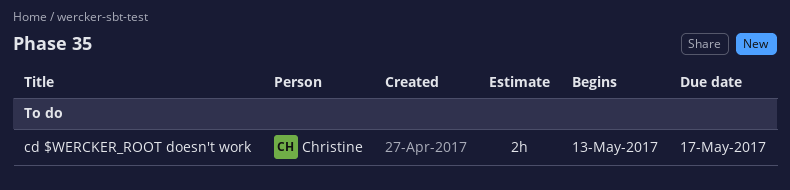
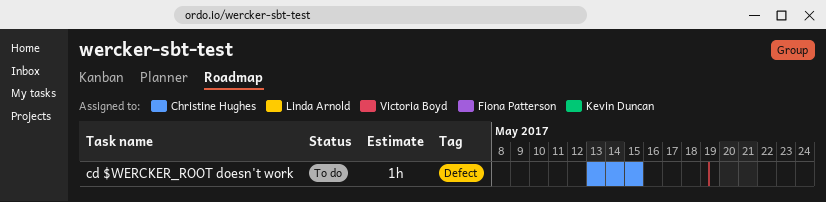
cd $WERCKER_ROOT doesn't work, estimate: 2h -> 1h
cd $WERCKER_ROOT doesn't work, due: May 17 -> May 15

